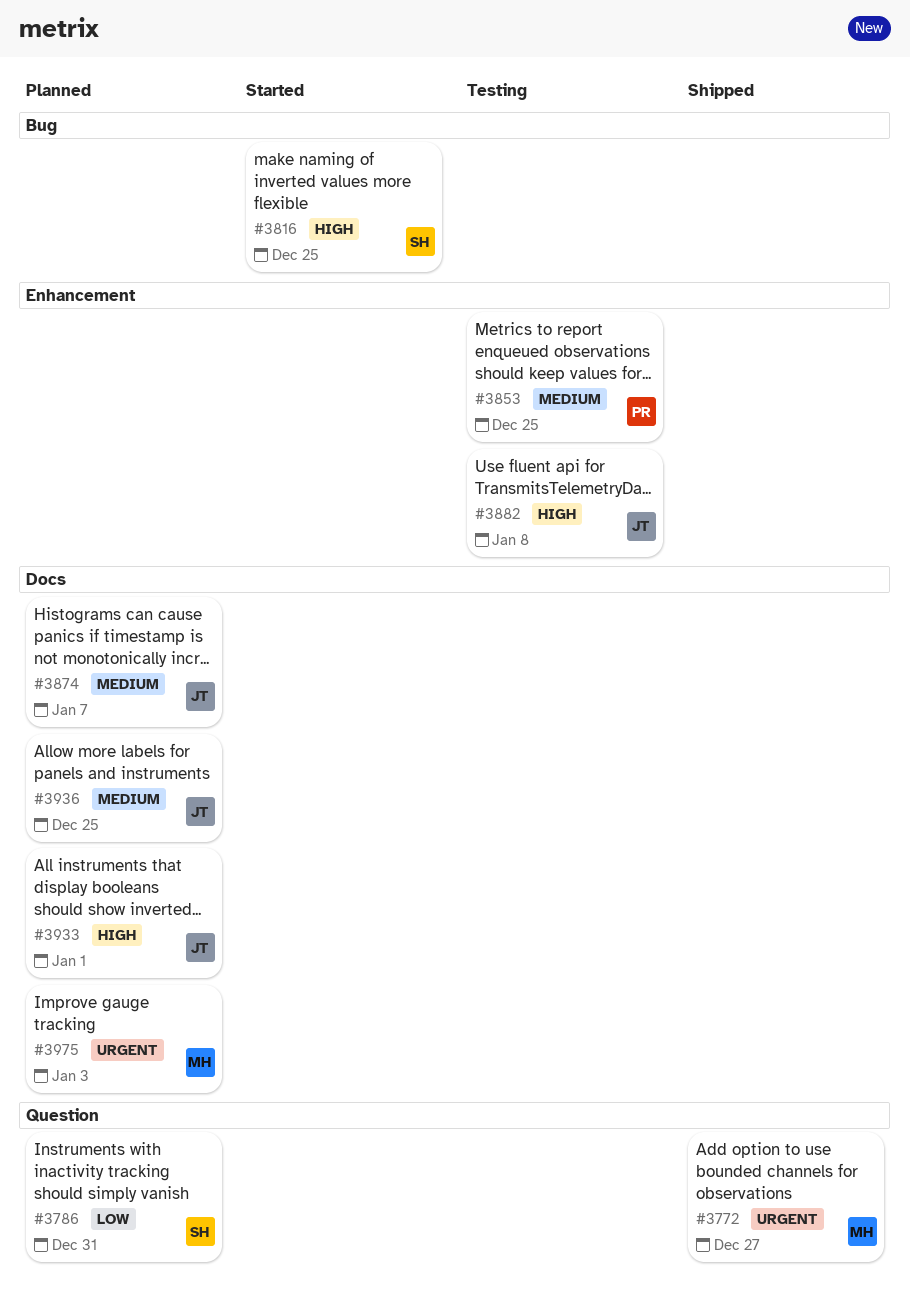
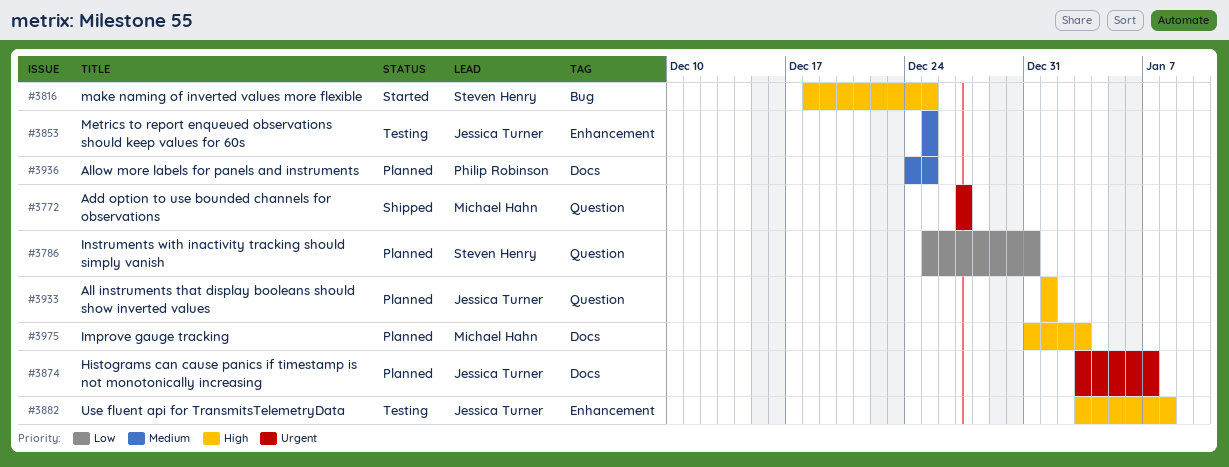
#3853, owner: Philip Robinson -> Jessica Turner
#3874, priority: Medium -> Urgent
#3933, label: Docs -> Question
#3936, owner: Jessica Turner -> Philip Robinson
#3975, priority: Urgent -> High

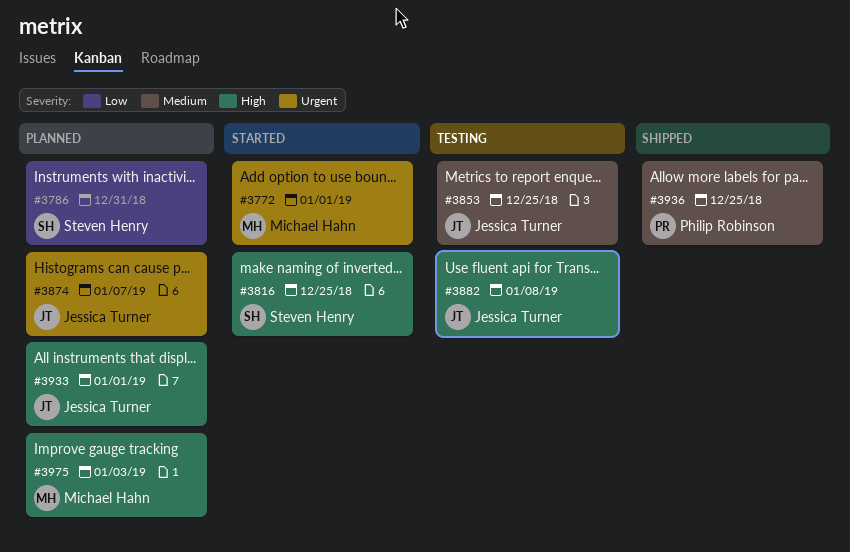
#3772, status: Shipped -> Started
#3772, due: Dec 27 -> Jan 1
#3936, status: Planned -> Shipped

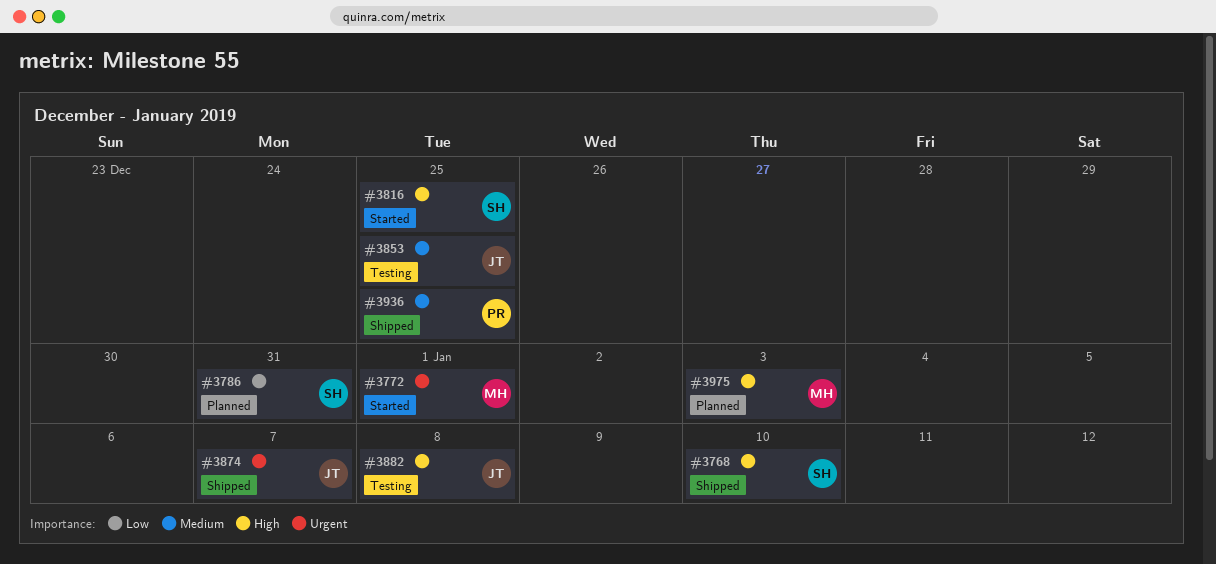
#3768: none -> present
#3874, status: Planned -> Shipped
#3933: present -> none

